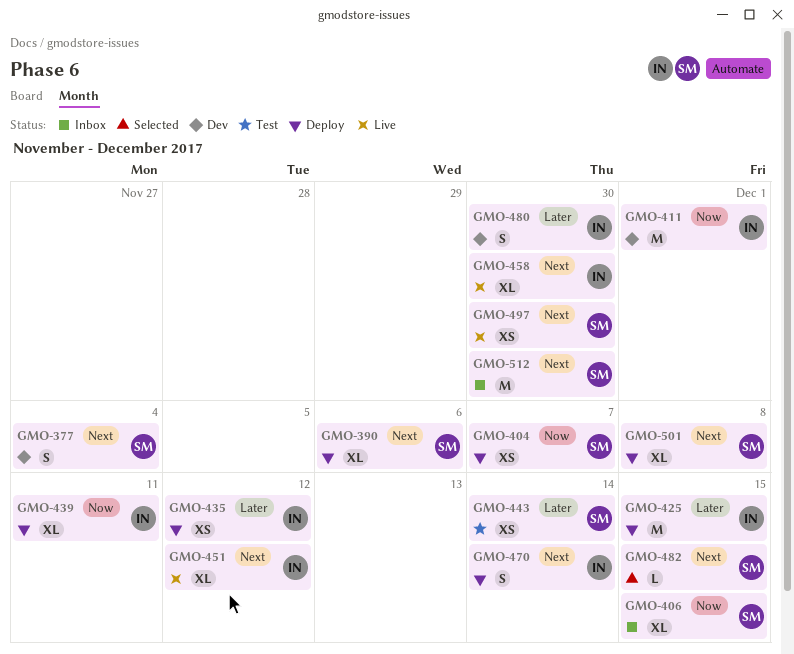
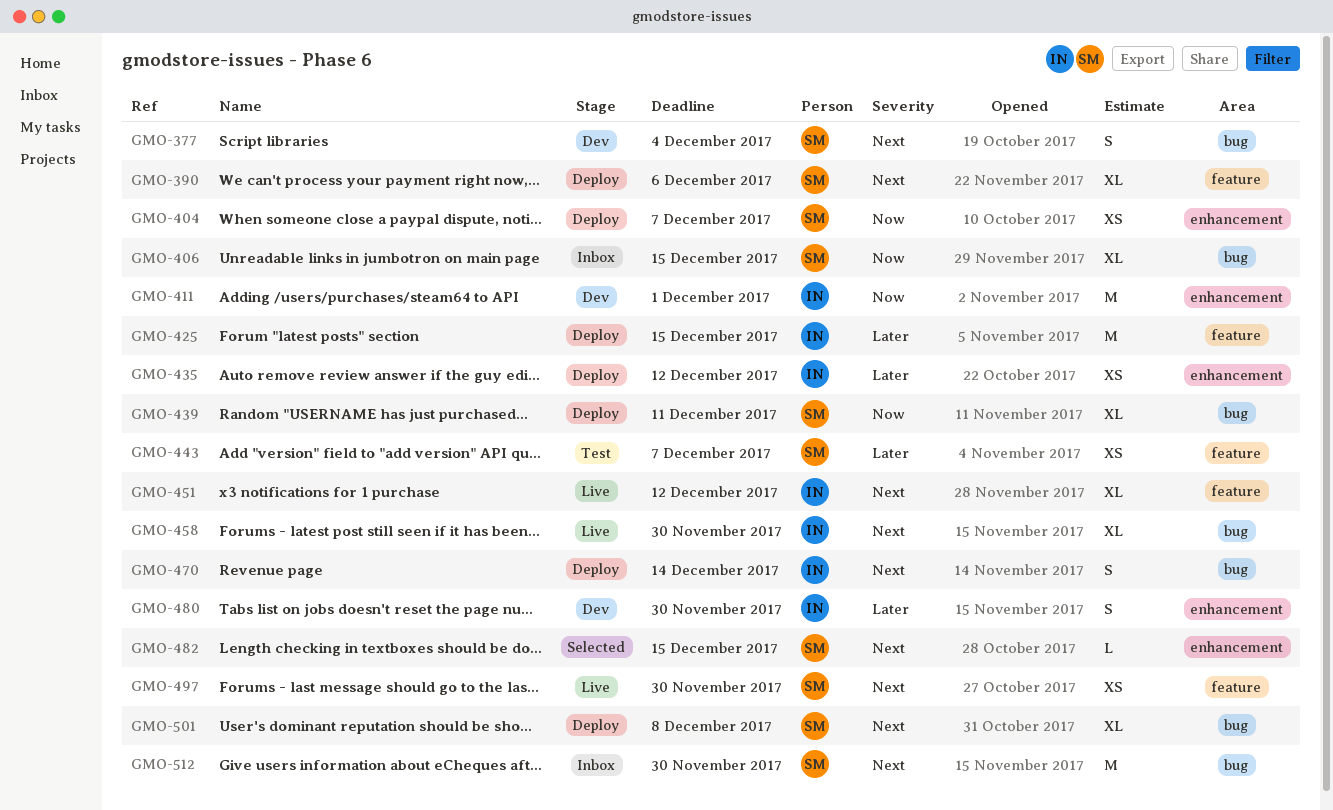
GMO-439, owner: IN -> SM
GMO-443, due: Dec 14 -> Dec 7

